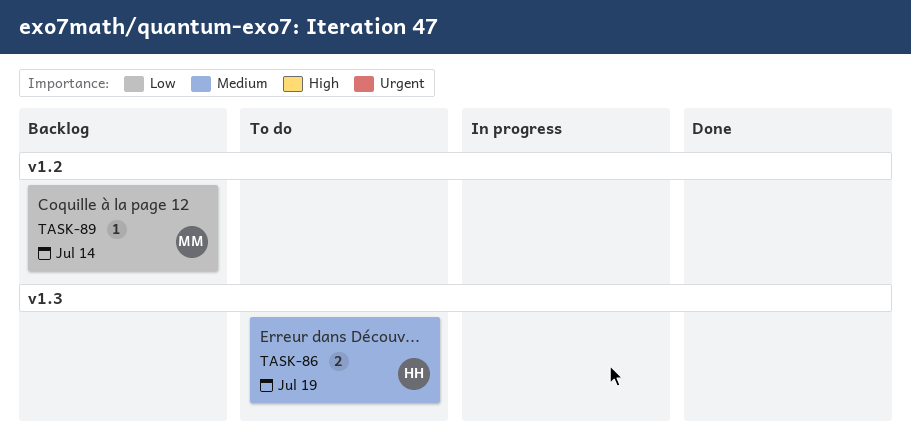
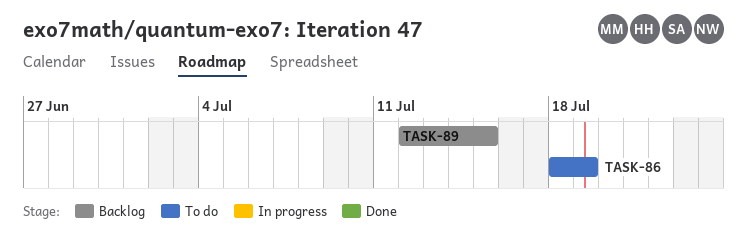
TASK-89, due: Jul 14 -> Jul 15

